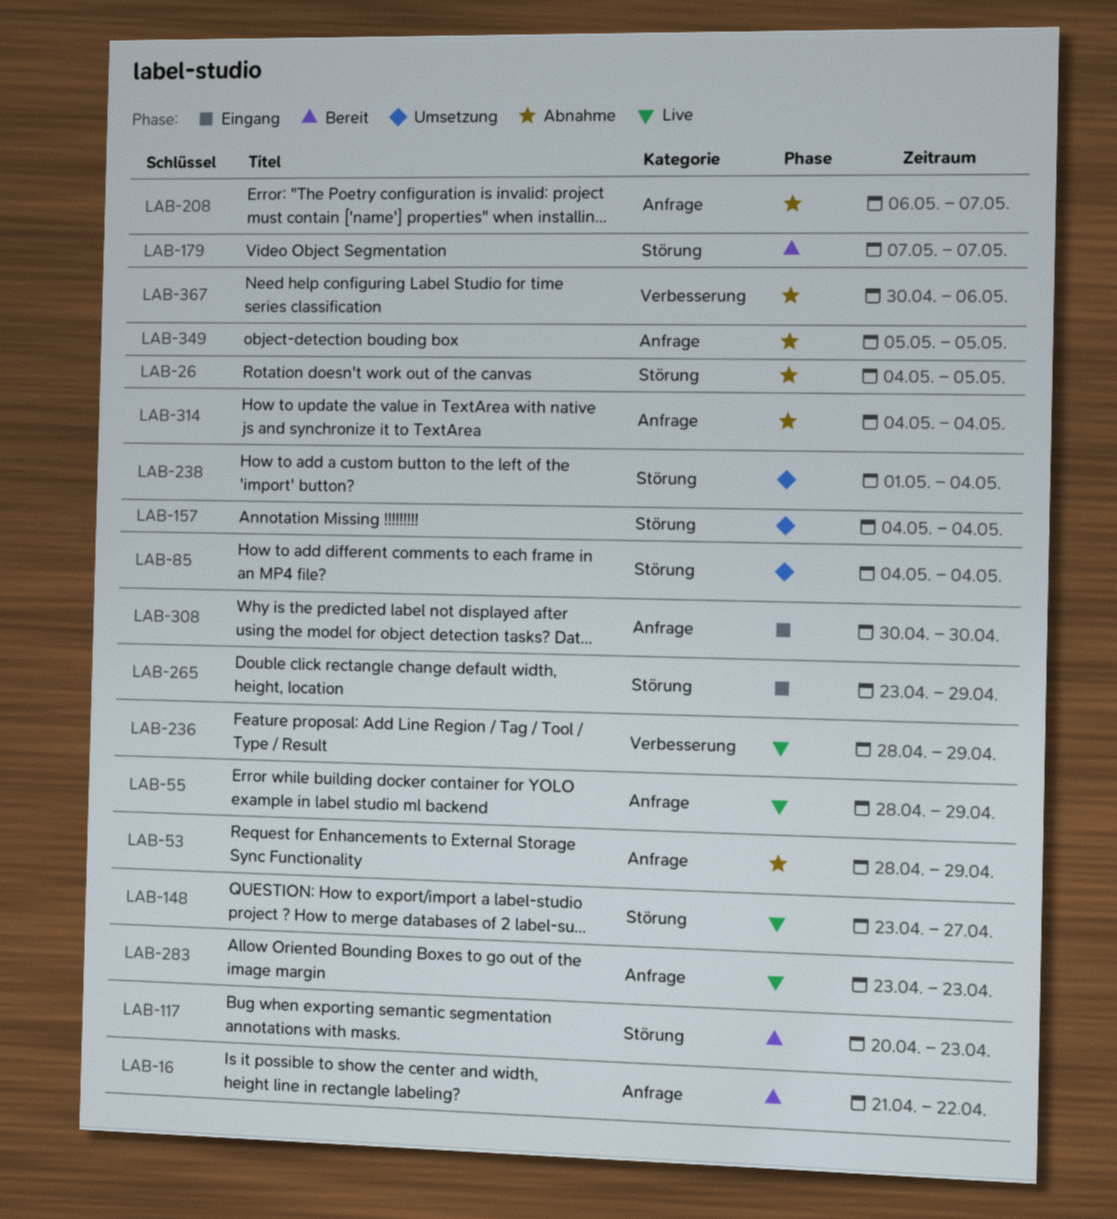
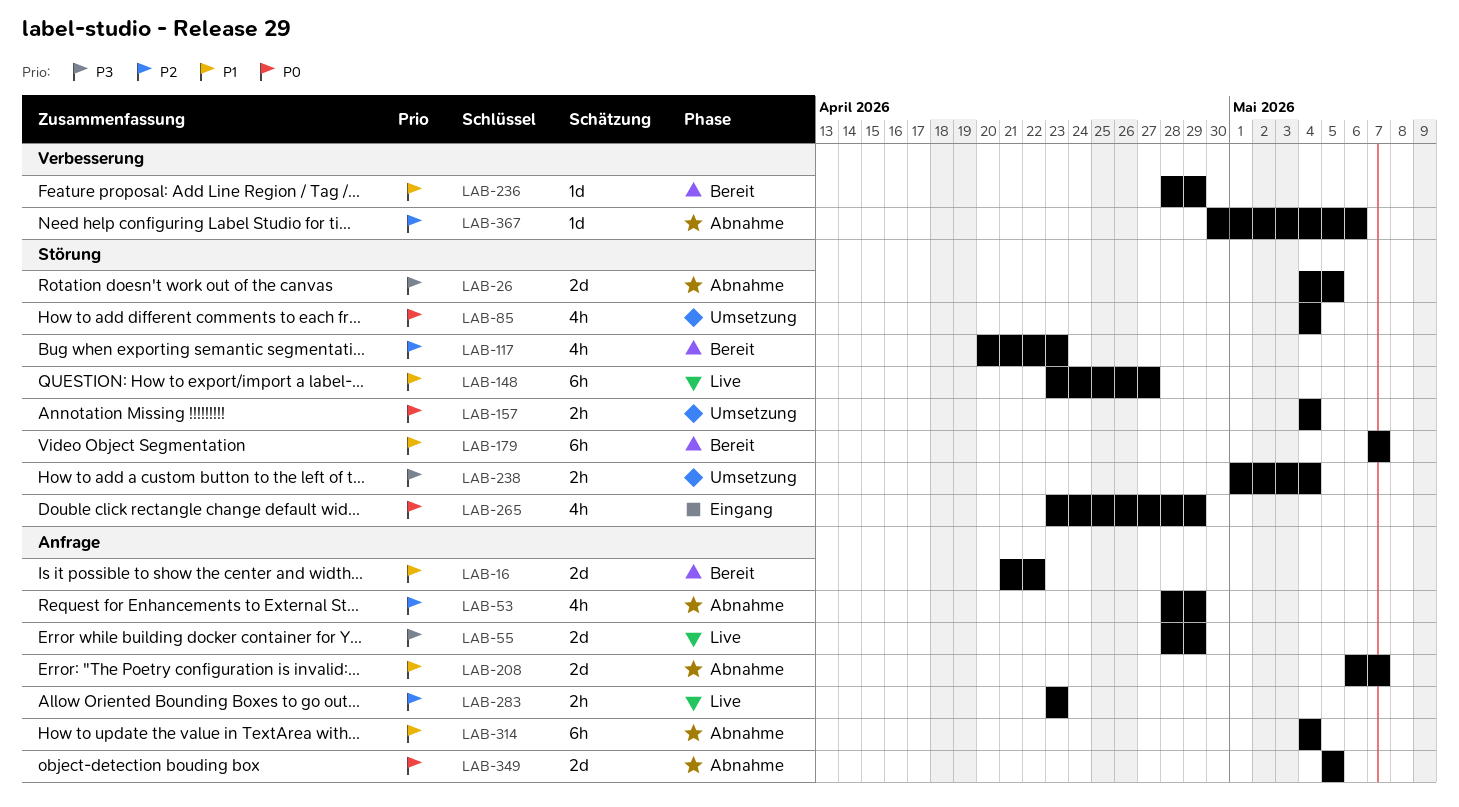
LAB-236, status: Live -> Bereit
LAB-308: present -> none

